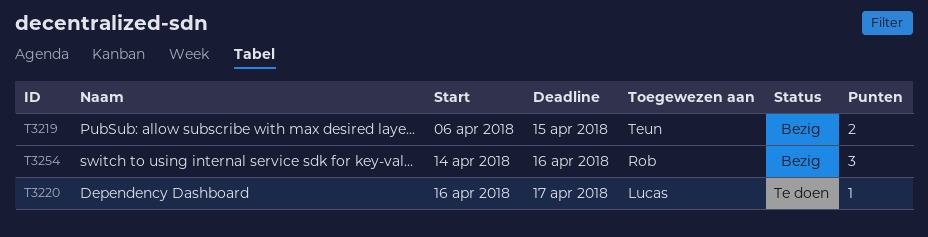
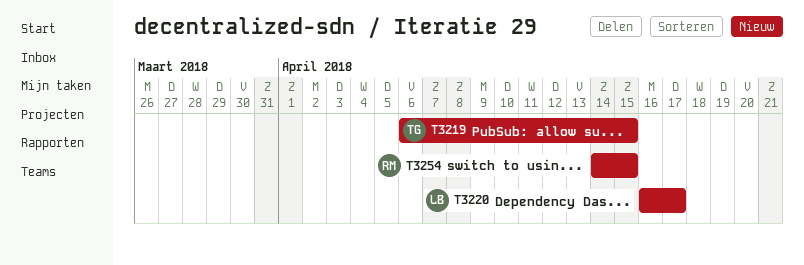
T3254, due: Apr 16 -> Apr 15

